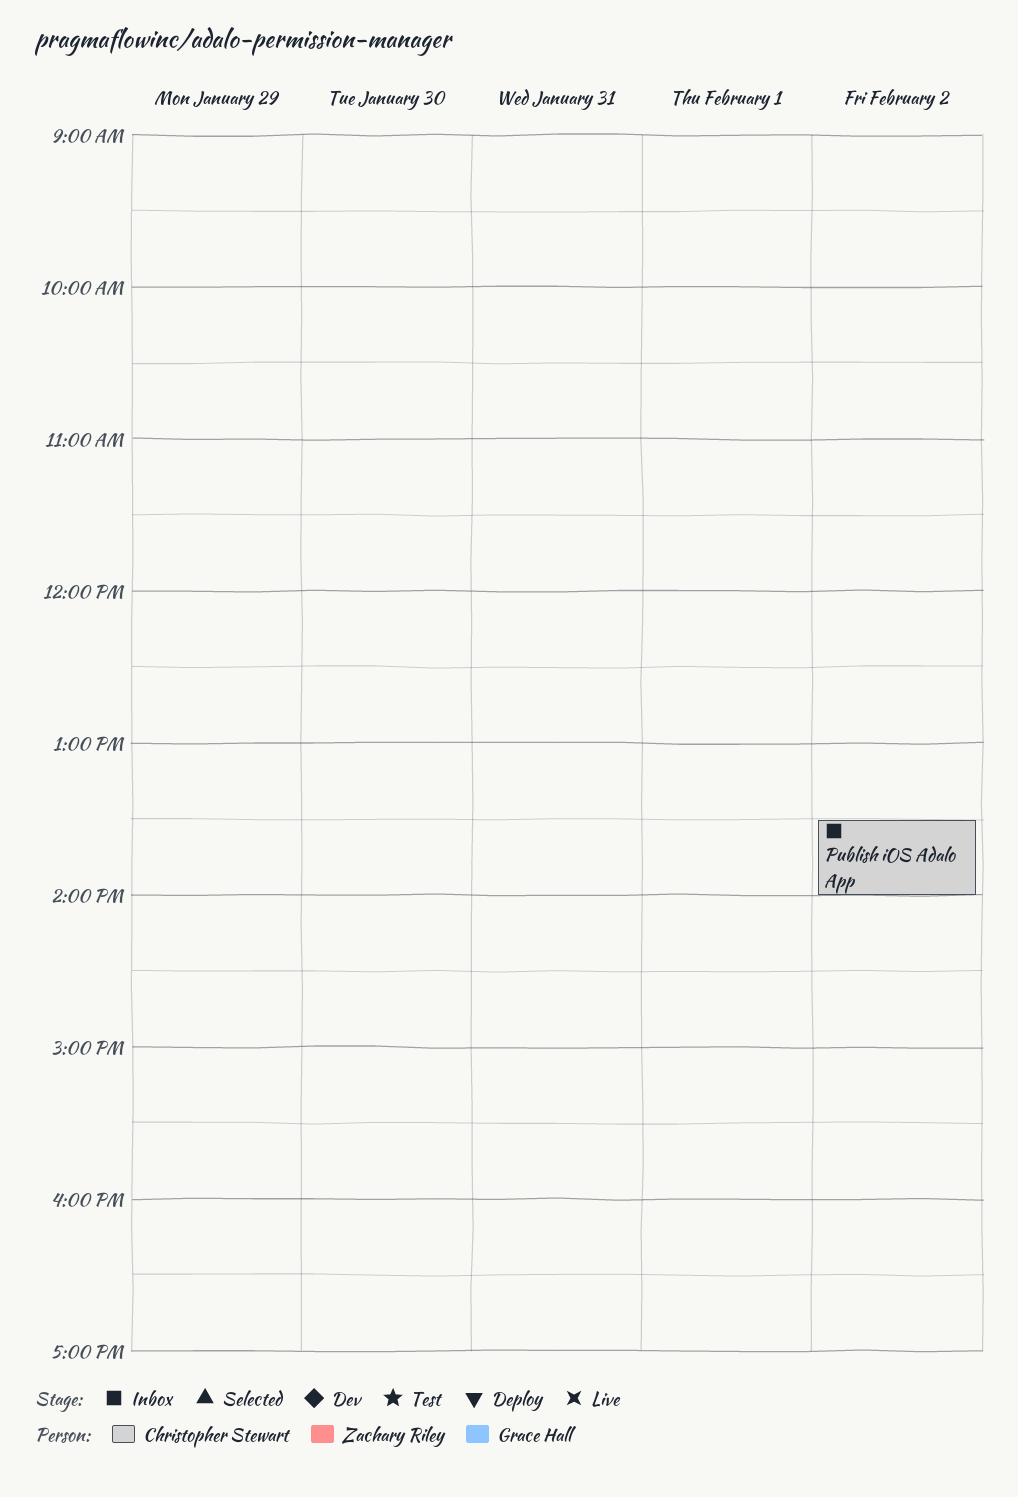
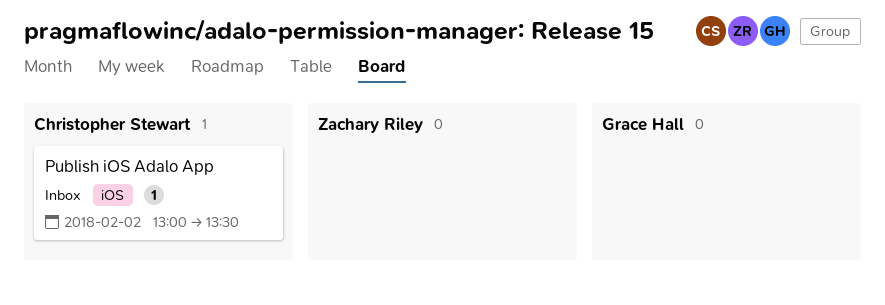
Publish iOS Adalo App, begins: 13:30 -> 13:00
Publish iOS Adalo App, ends: 14:00 -> 13:30

